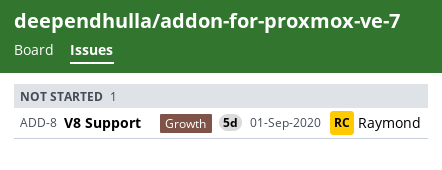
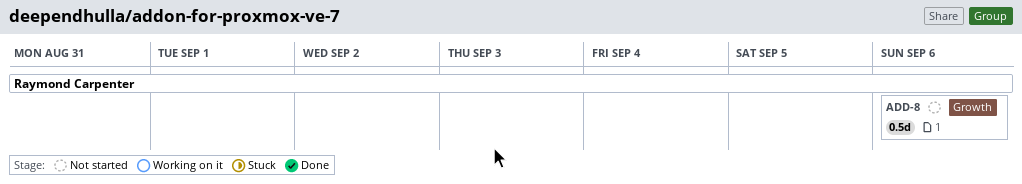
ADD-8, estimate: 5d -> 0.5d
ADD-8, due: Sep 1 -> Sep 6

